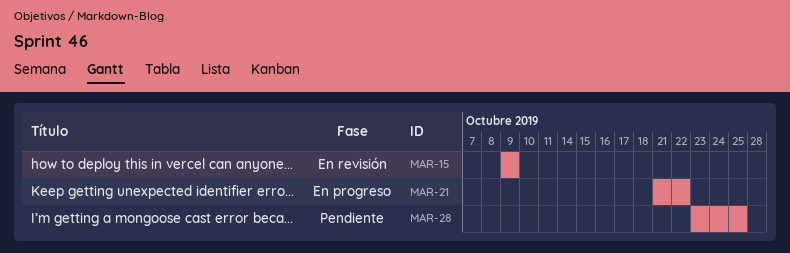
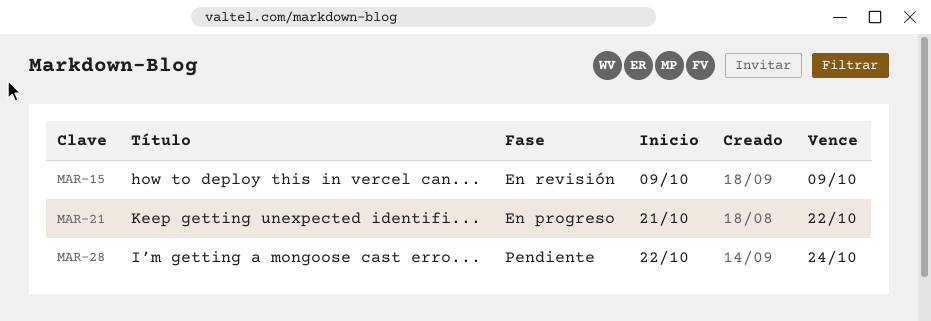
MAR-28, start: Oct 23 -> Oct 22
MAR-28, due: Oct 25 -> Oct 24

